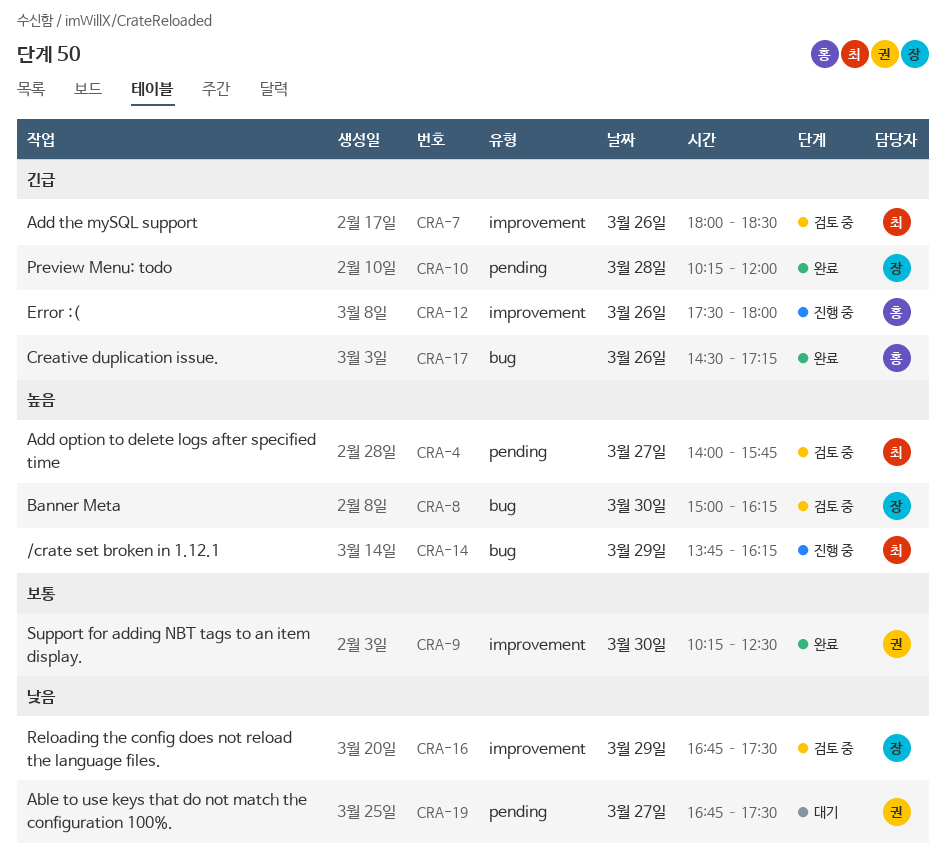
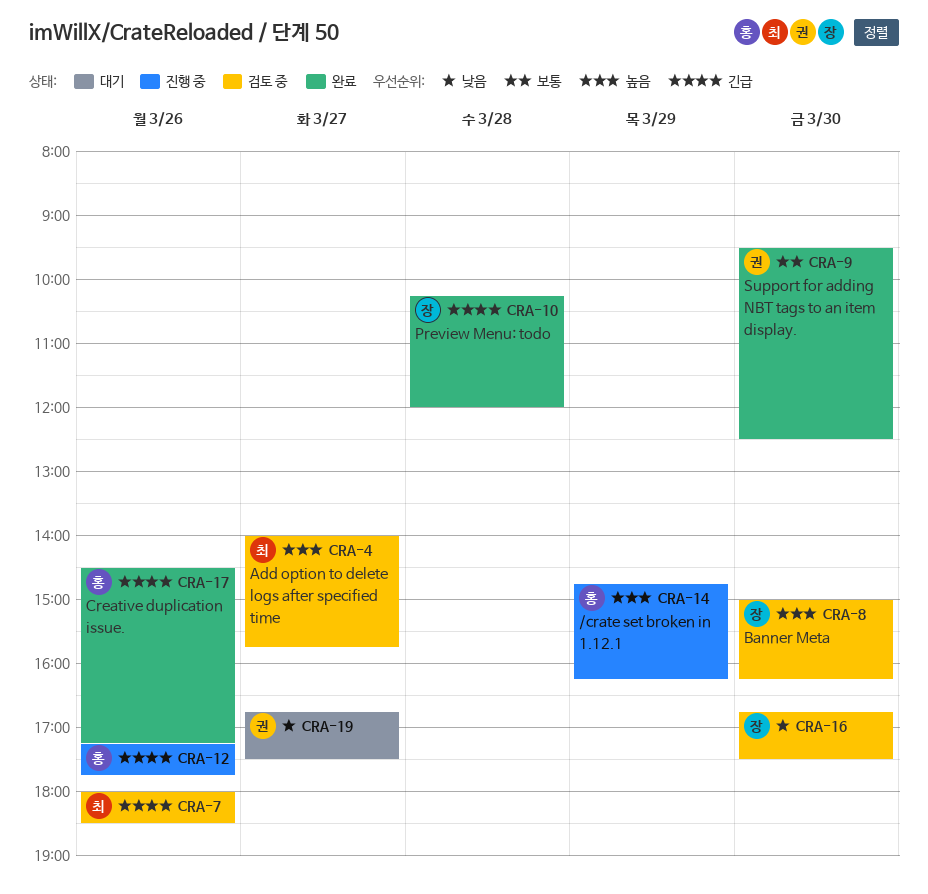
CRA-9, begins: 10:15 -> 09:30
CRA-12, begins: 17:30 -> 17:15
CRA-12, ends: 18:00 -> 17:45
CRA-14, owner: 최 -> 홍
CRA-14, begins: 13:45 -> 14:45
CRA-16, day: Mar 29 -> Mar 30

